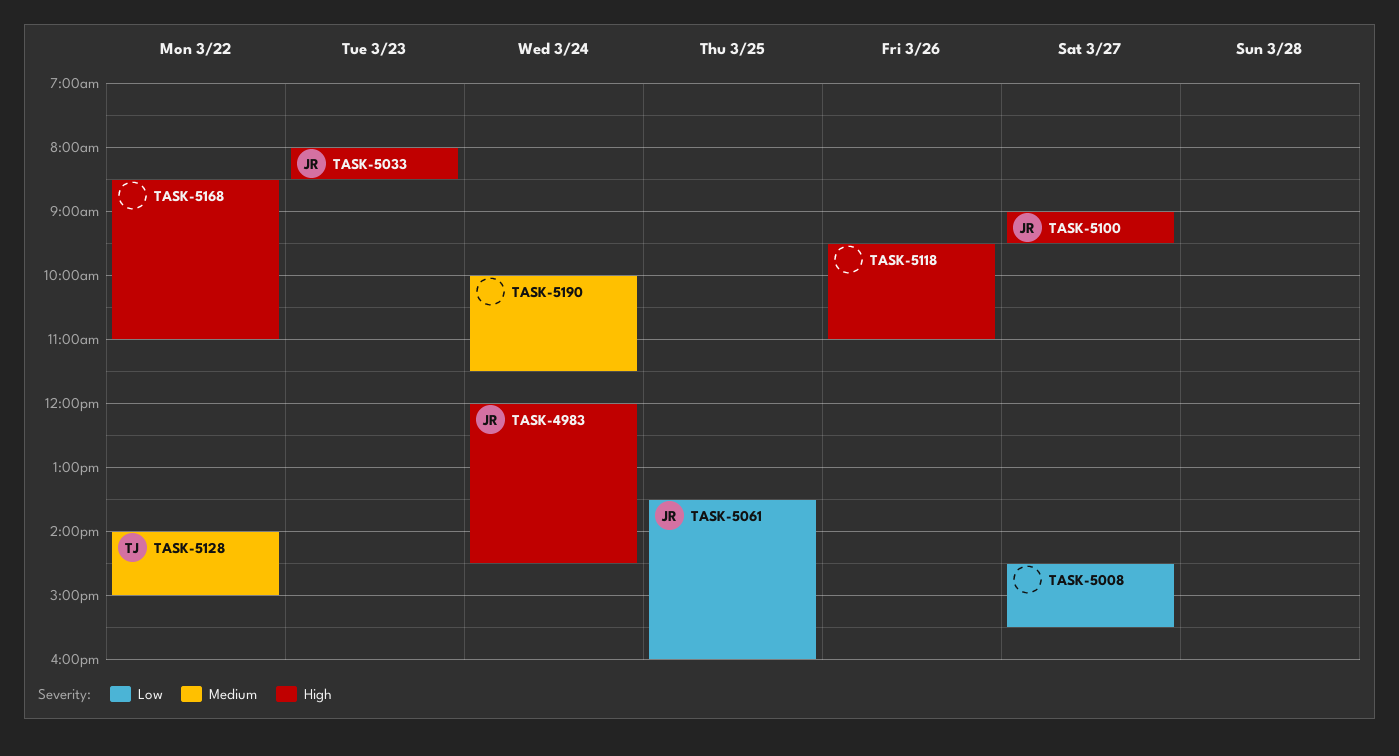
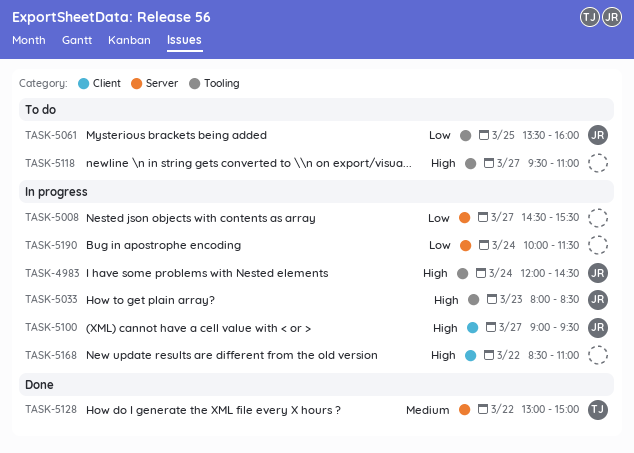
TASK-5118, day: Mar 26 -> Mar 27
TASK-5128, begins: 14:00 -> 13:00
TASK-5190, priority: Medium -> Low

